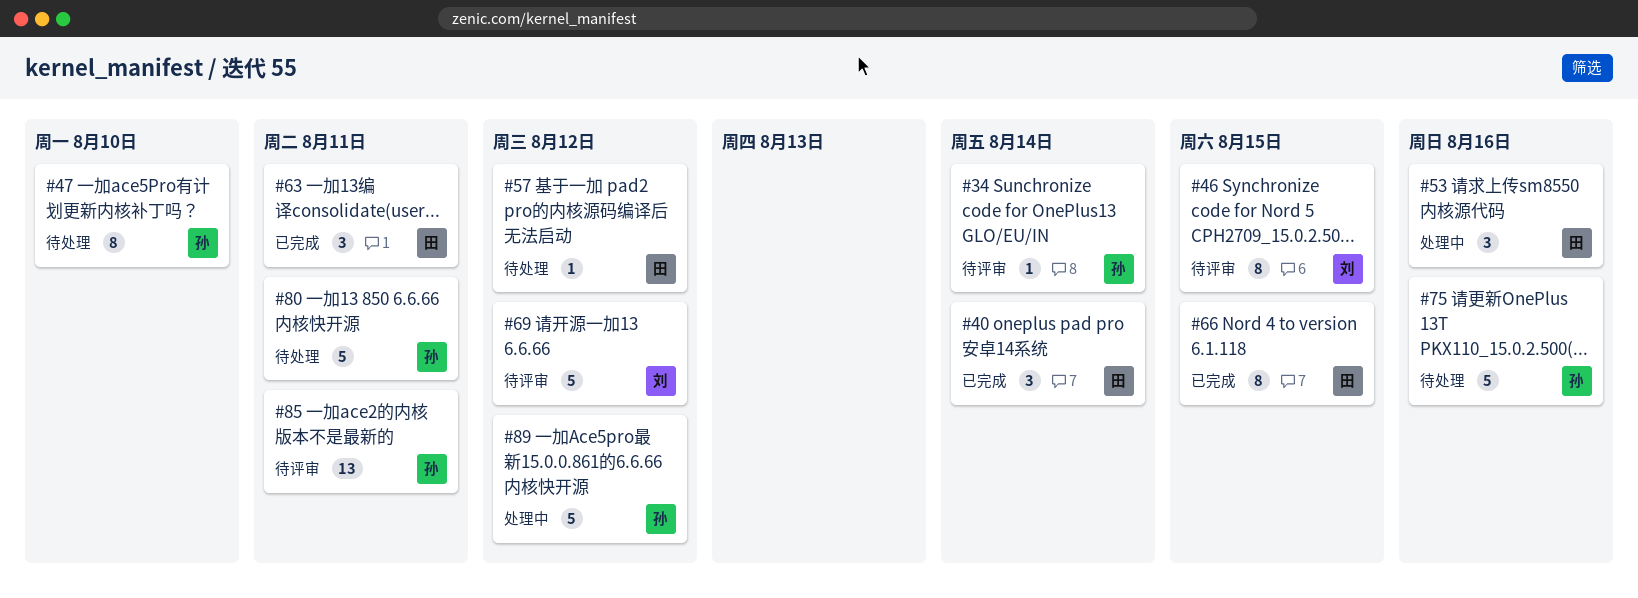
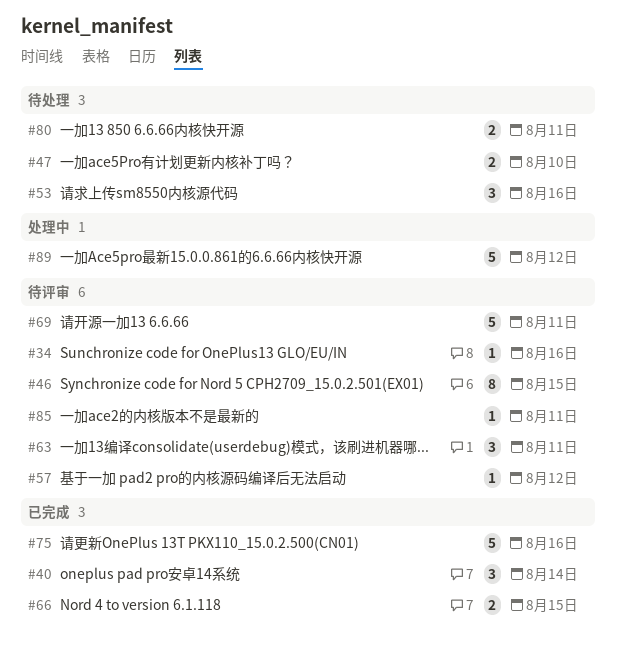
#34, due: Aug 14 -> Aug 16
#47, estimate: 8 -> 2
#53, status: 处理中 -> 待处理
#57, status: 待处理 -> 待评审
#63, status: 已完成 -> 待评审
#66, estimate: 8 -> 2
#69, due: Aug 12 -> Aug 11
#75, status: 待处理 -> 已完成
#80, estimate: 5 -> 2
#85, estimate: 13 -> 1

